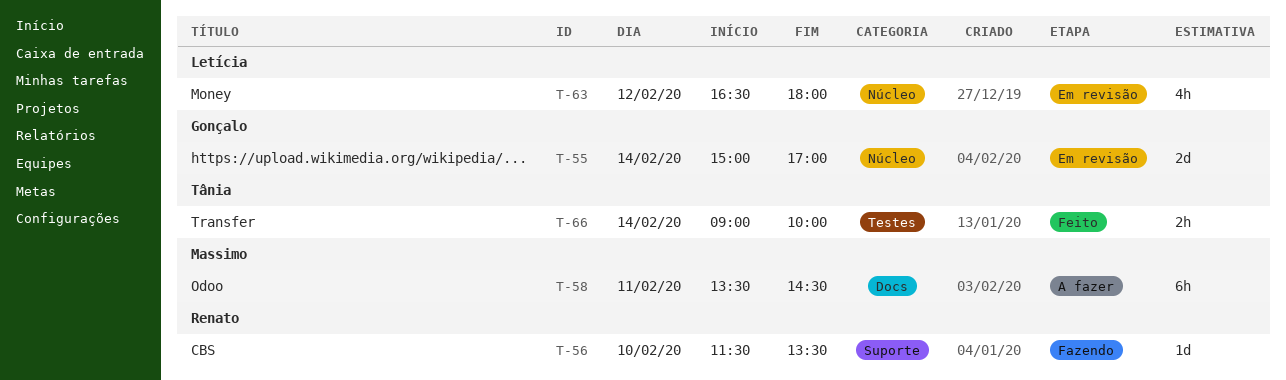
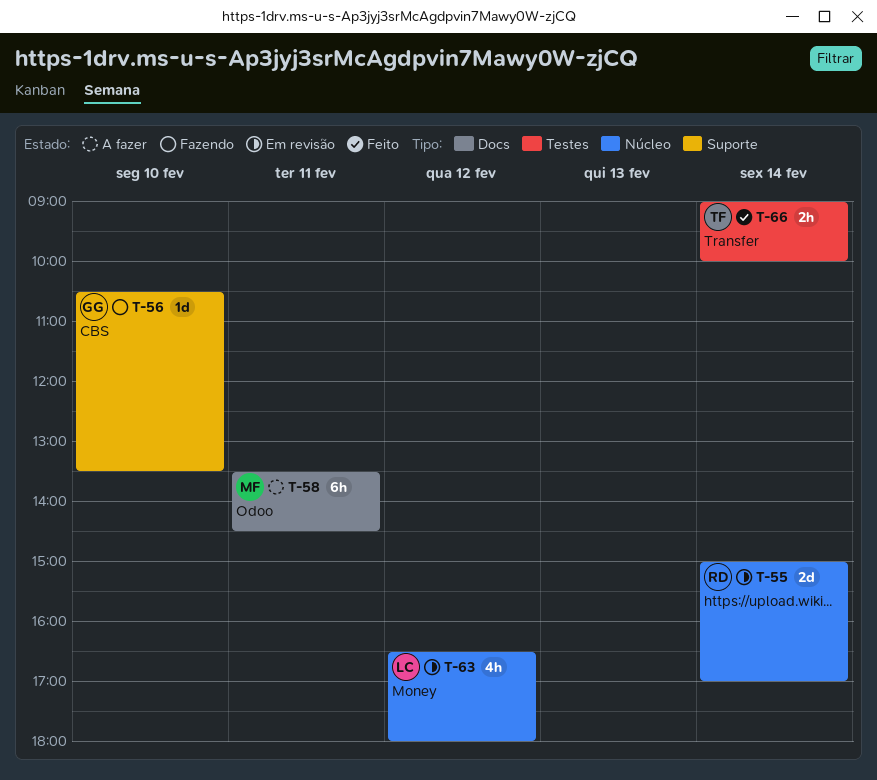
T-55, owner: Gonçalo -> Renato
T-56, owner: Renato -> Gonçalo
T-56, begins: 11:30 -> 10:30

